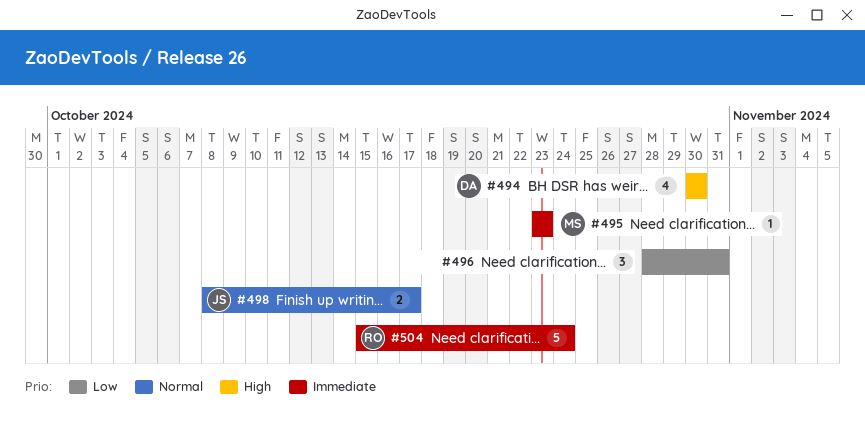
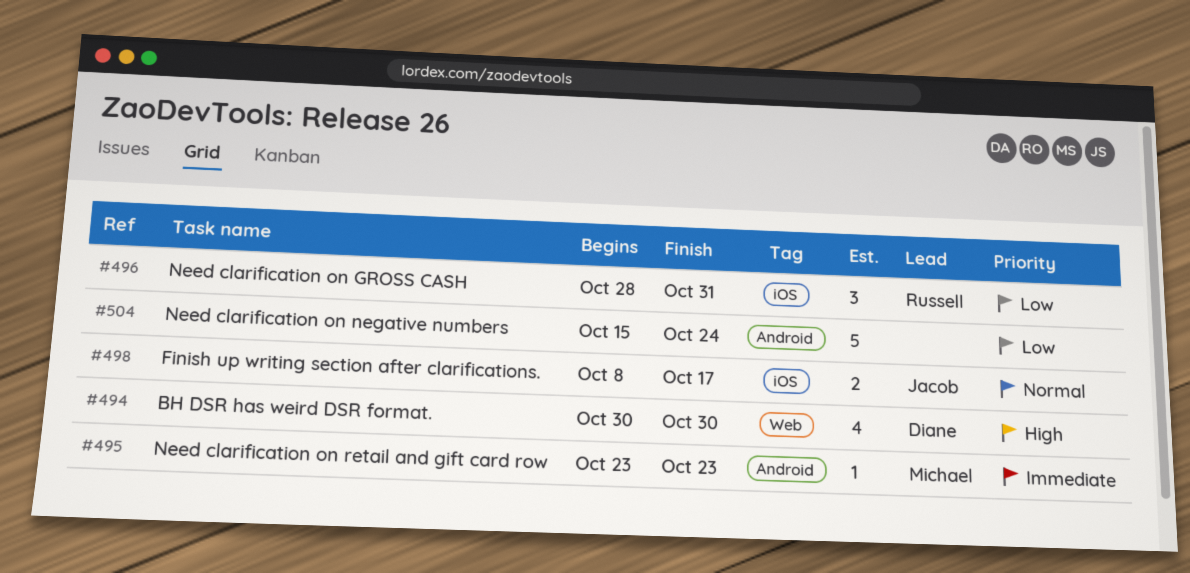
#496, owner: none -> Russell
#504, owner: Russell -> none
#504, priority: Immediate -> Low

